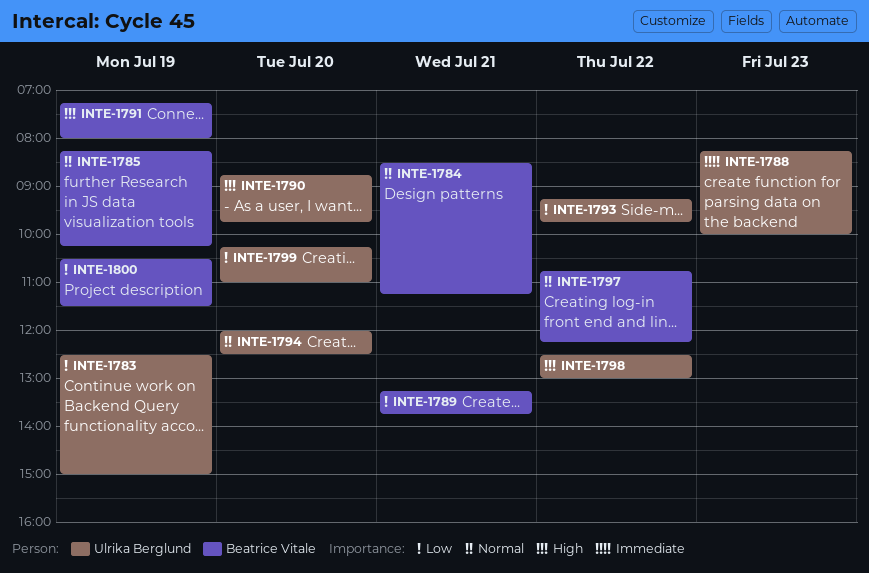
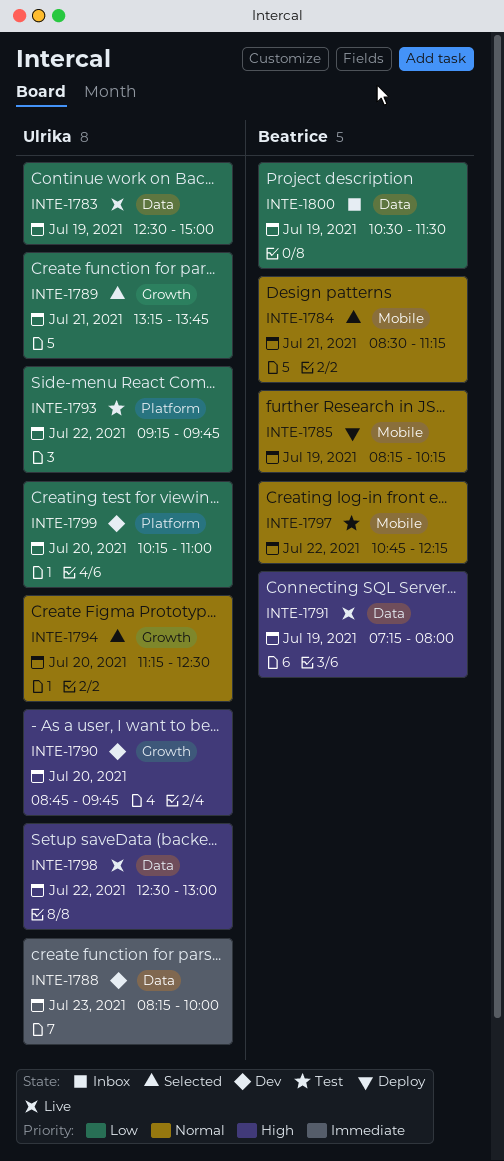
INTE-1789, owner: Beatrice Vitale -> Ulrika Berglund
INTE-1794, begins: 12:00 -> 11:15

